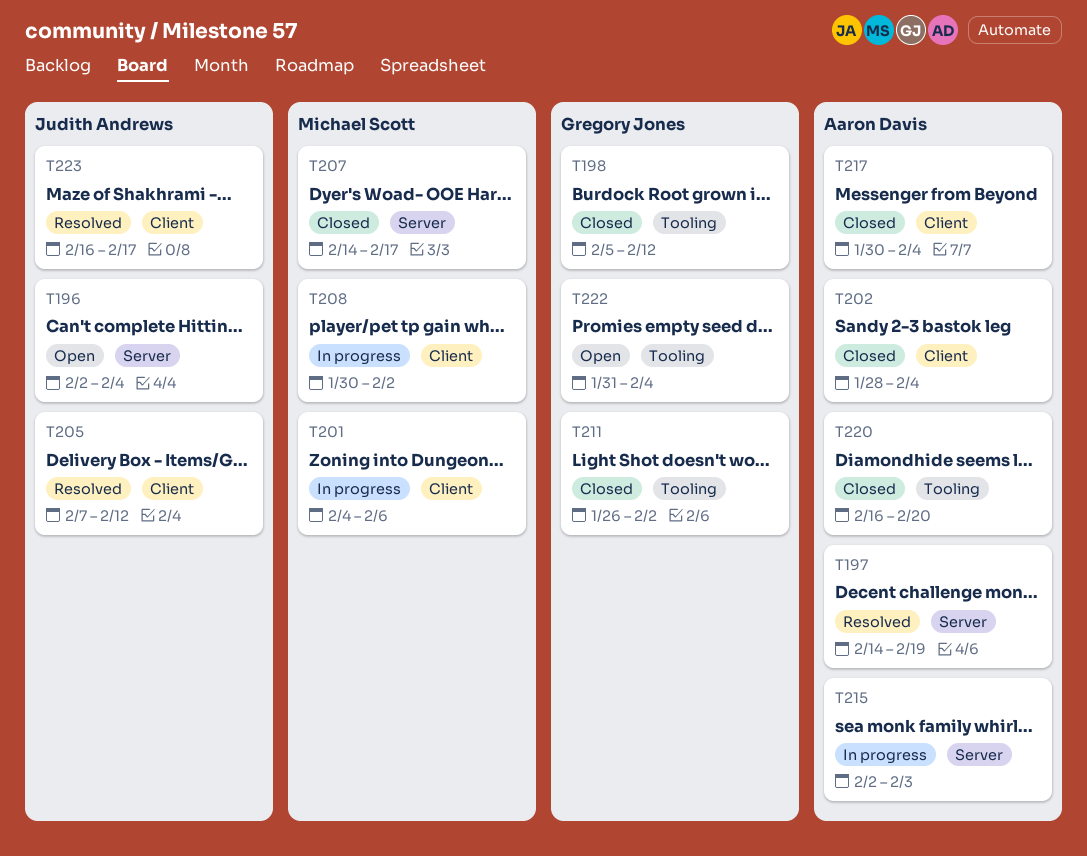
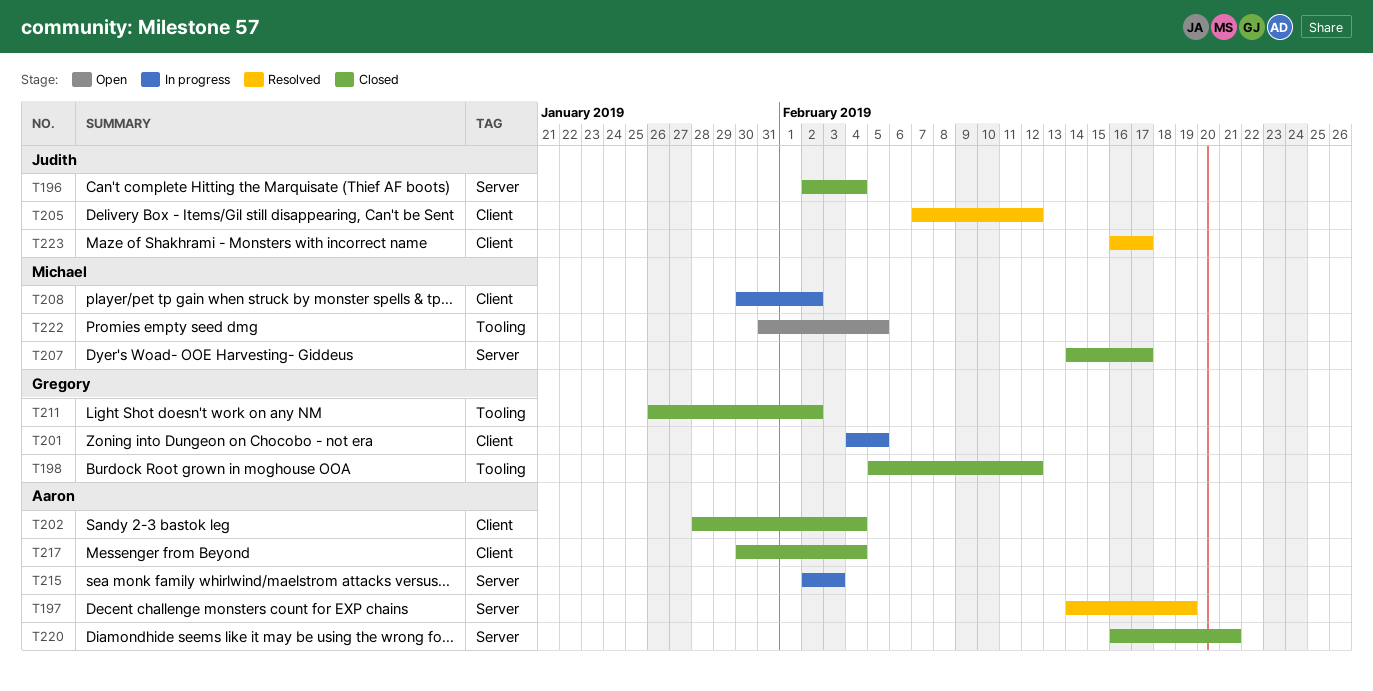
T196, status: Open -> Closed
T201, owner: Michael Scott -> Gregory Jones
T201, due: Feb 6 -> Feb 5
T220, label: Tooling -> Server
T220, due: Feb 20 -> Feb 21
T222, owner: Gregory Jones -> Michael Scott
T222, due: Feb 4 -> Feb 5

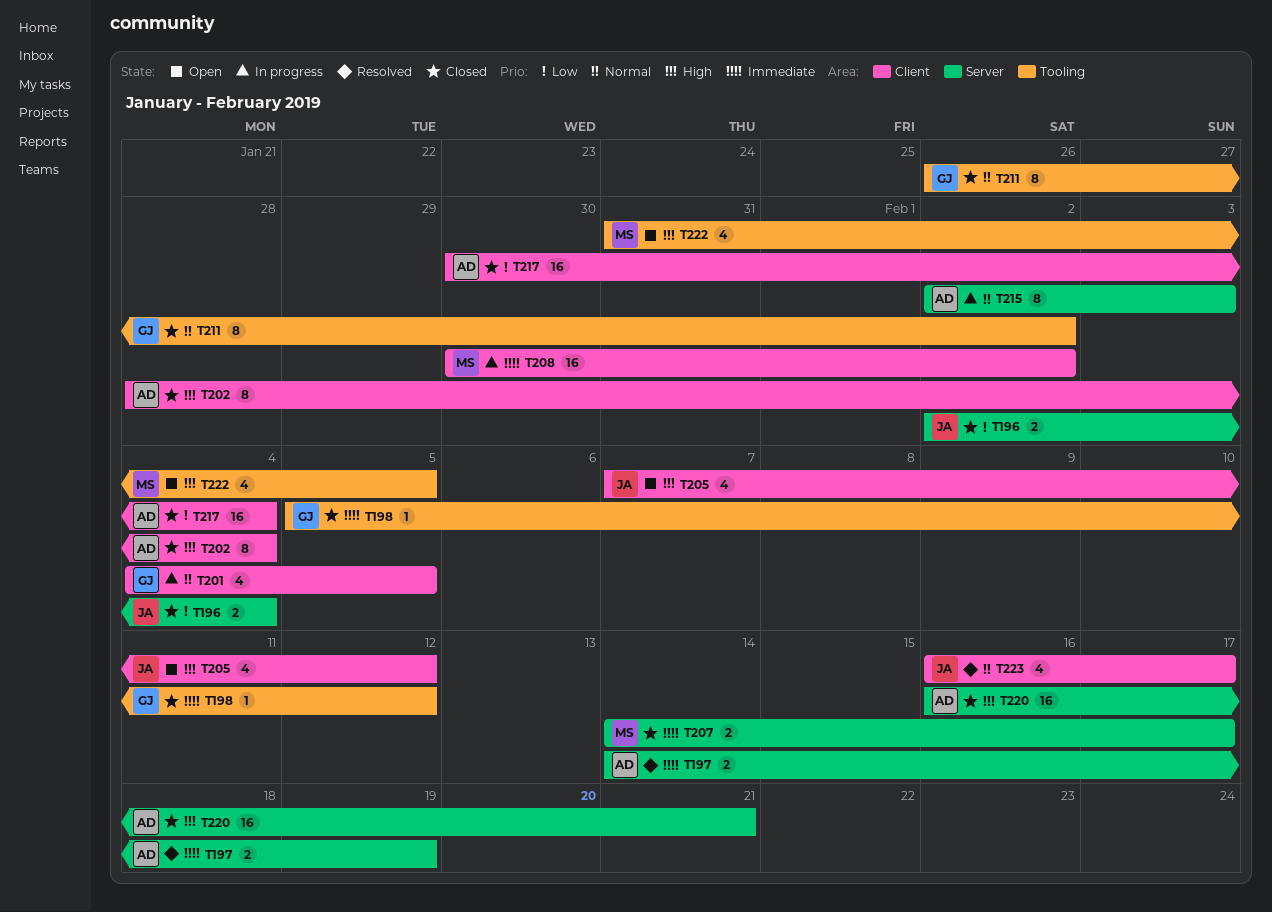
T205, status: Resolved -> Open

